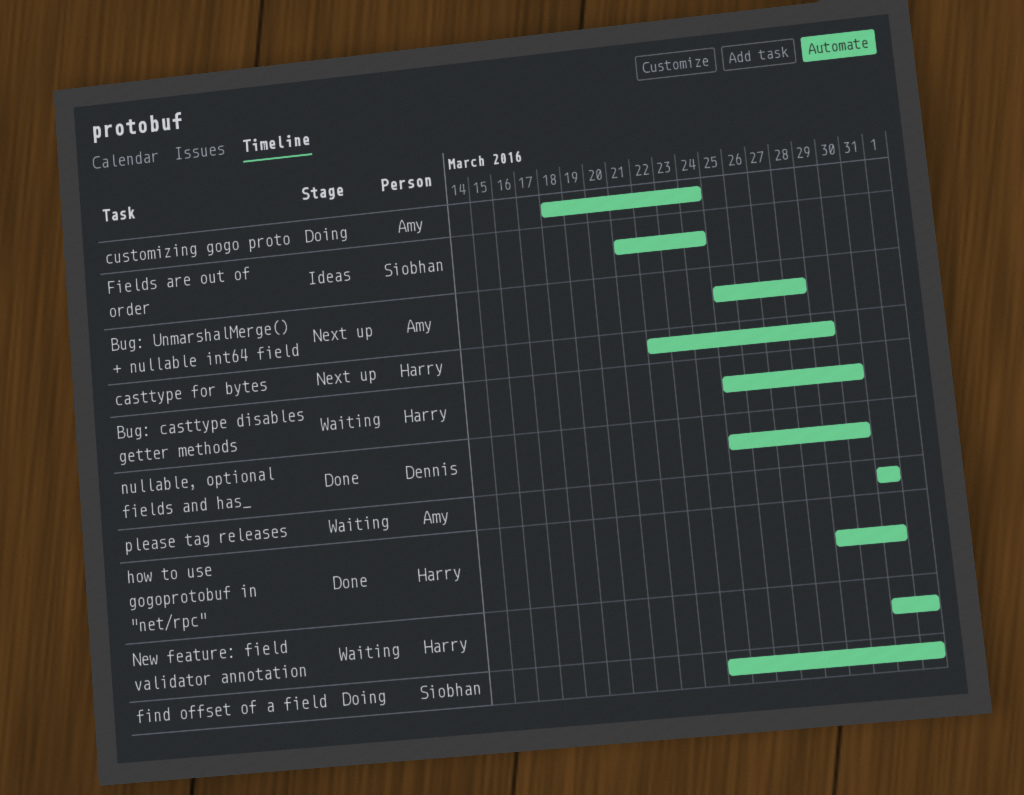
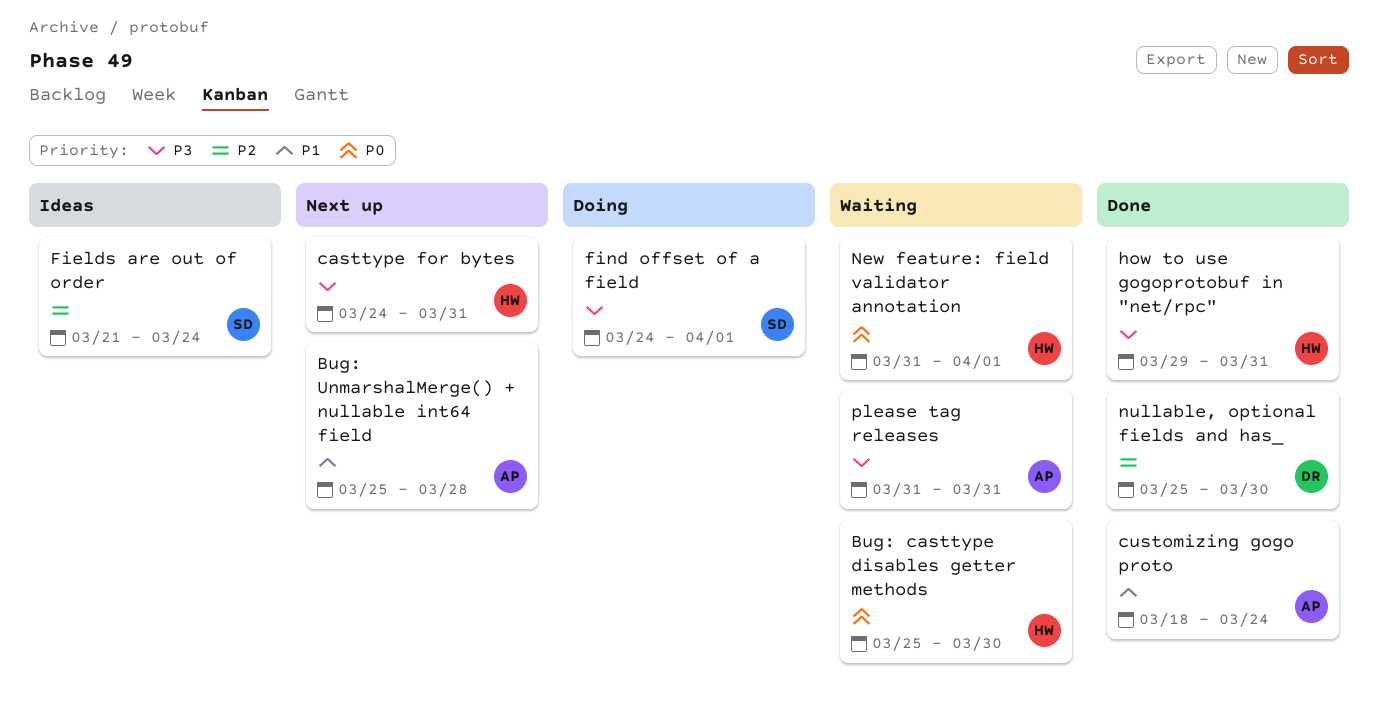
casttype for bytes, start: Mar 22 -> Mar 24
casttype for bytes, due: Mar 29 -> Mar 31
customizing gogo proto, status: Doing -> Done

